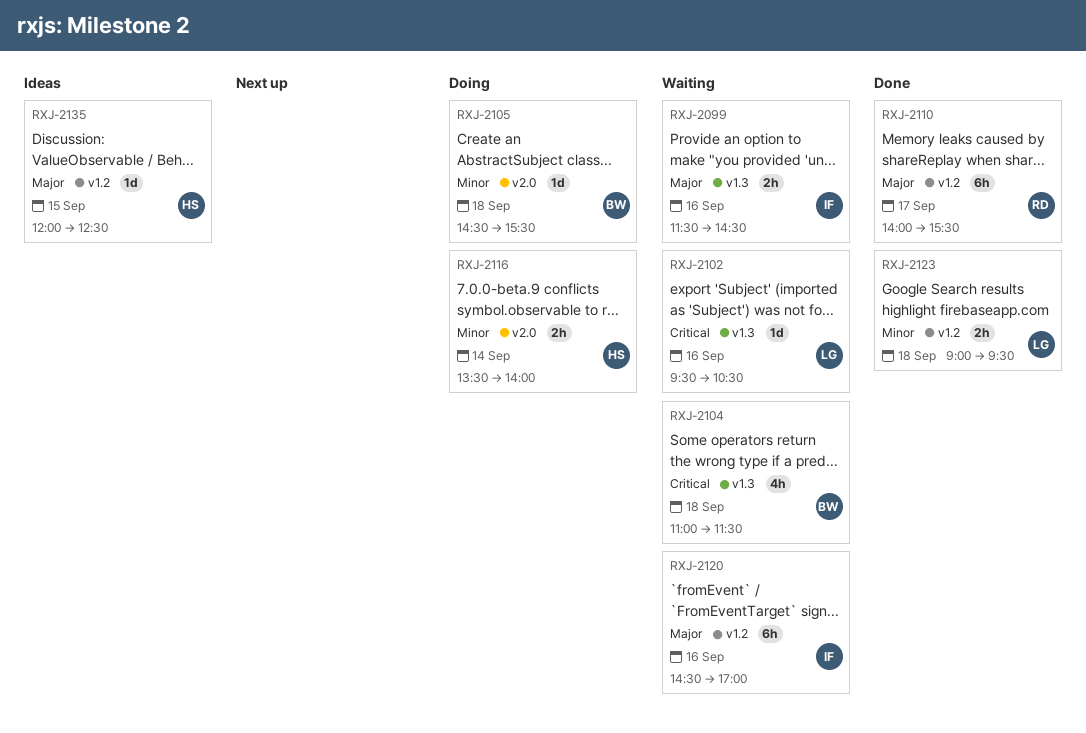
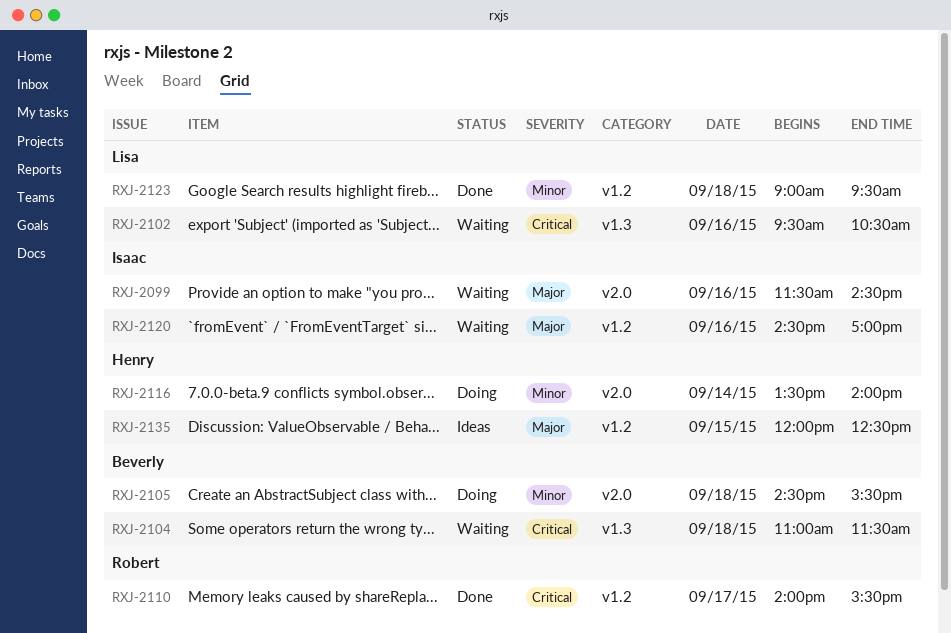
RXJ-2099, label: v1.3 -> v2.0
RXJ-2110, priority: Major -> Critical

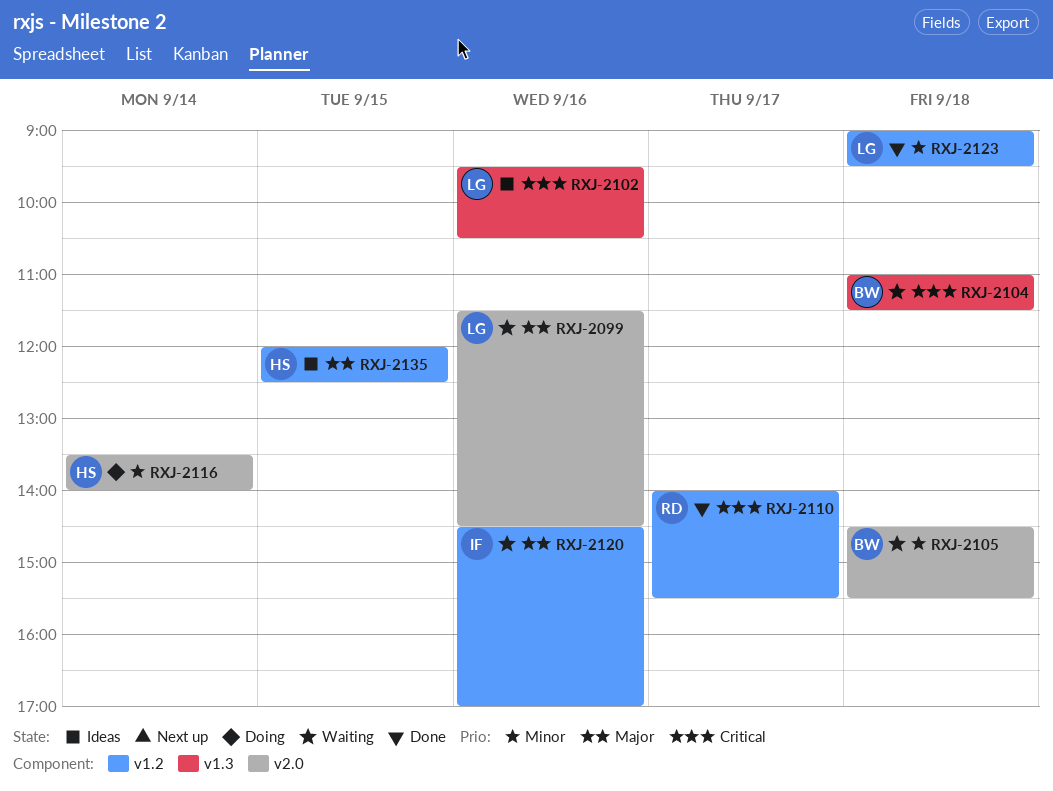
RXJ-2099, owner: Isaac -> Lisa
RXJ-2102, status: Waiting -> Ideas
RXJ-2105, status: Doing -> Waiting

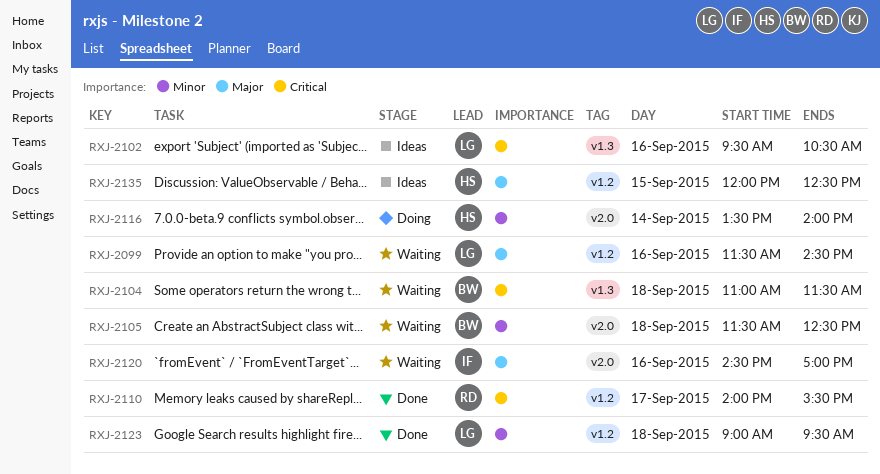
RXJ-2099, label: v2.0 -> v1.2
RXJ-2105, begins: 14:30 -> 11:30
RXJ-2105, ends: 15:30 -> 12:30
RXJ-2120, label: v1.2 -> v2.0

